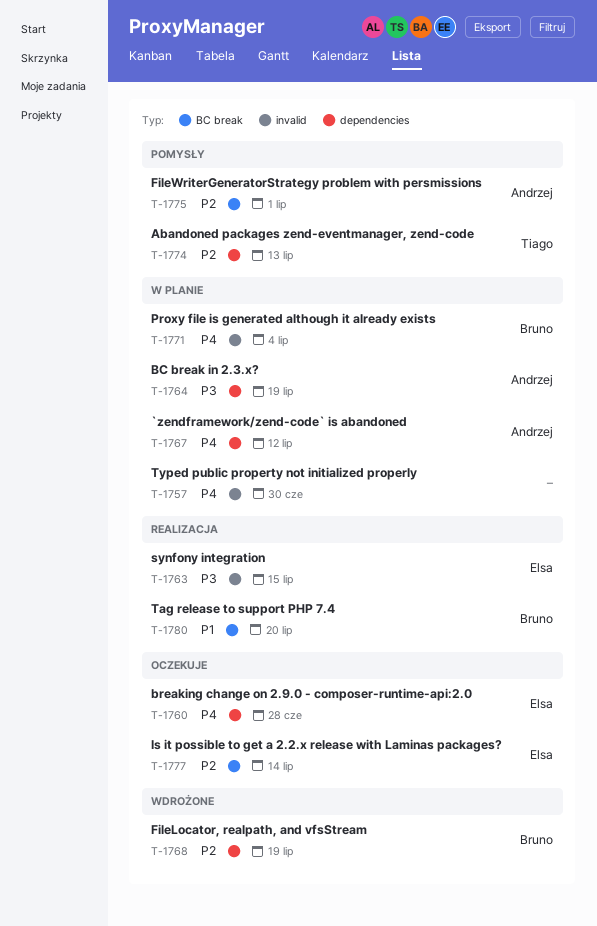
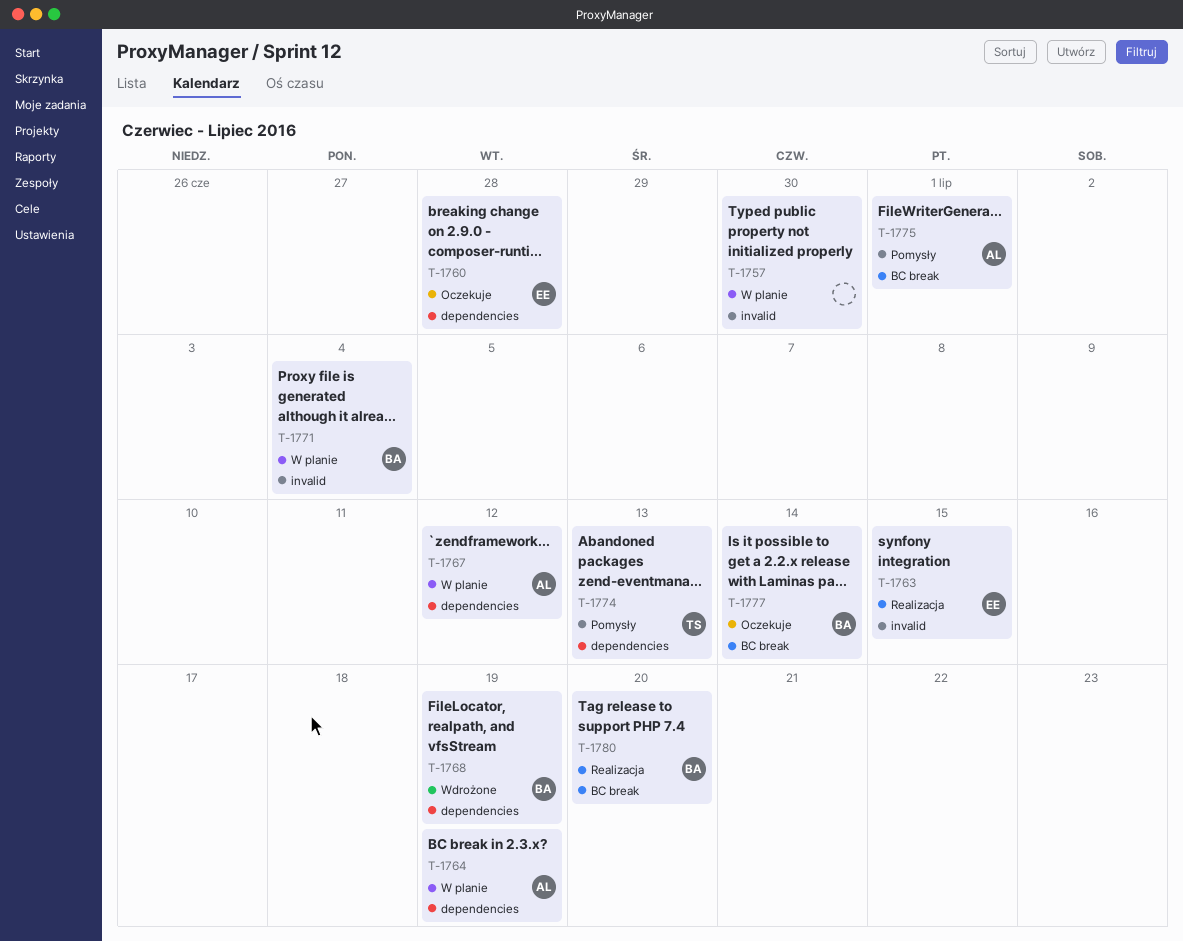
T-1777, owner: Elsa -> Bruno

